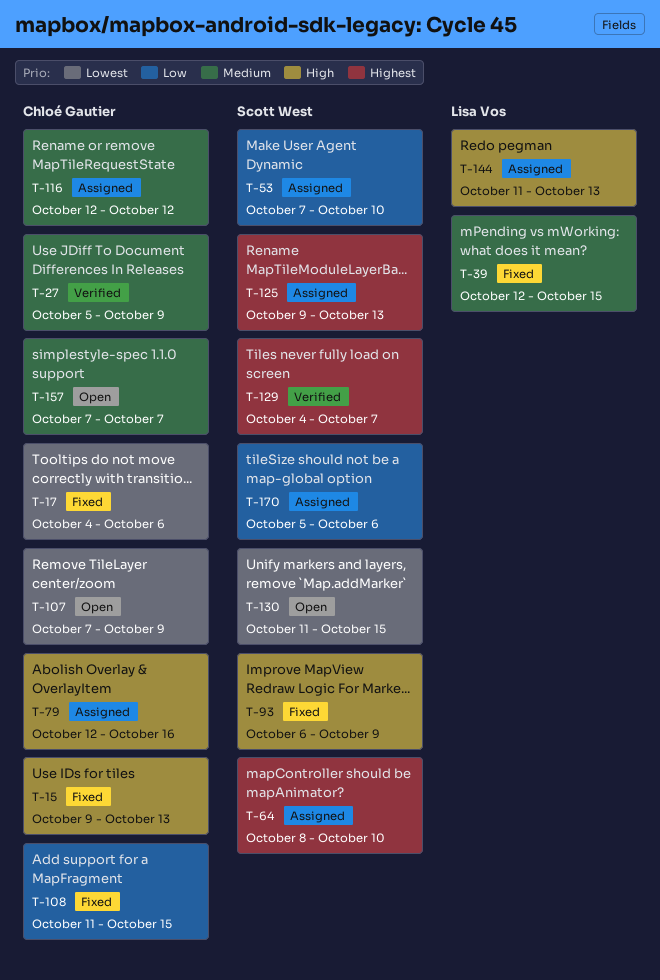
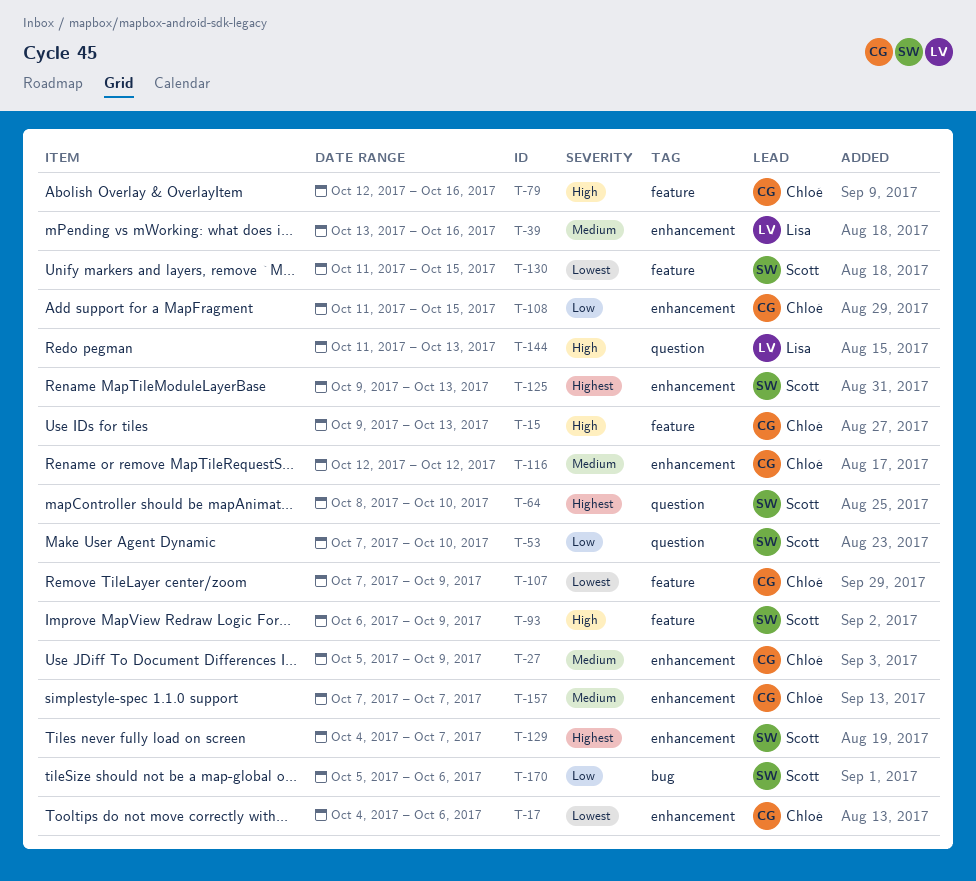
T-39, start: Oct 12 -> Oct 13
T-39, due: Oct 15 -> Oct 16

